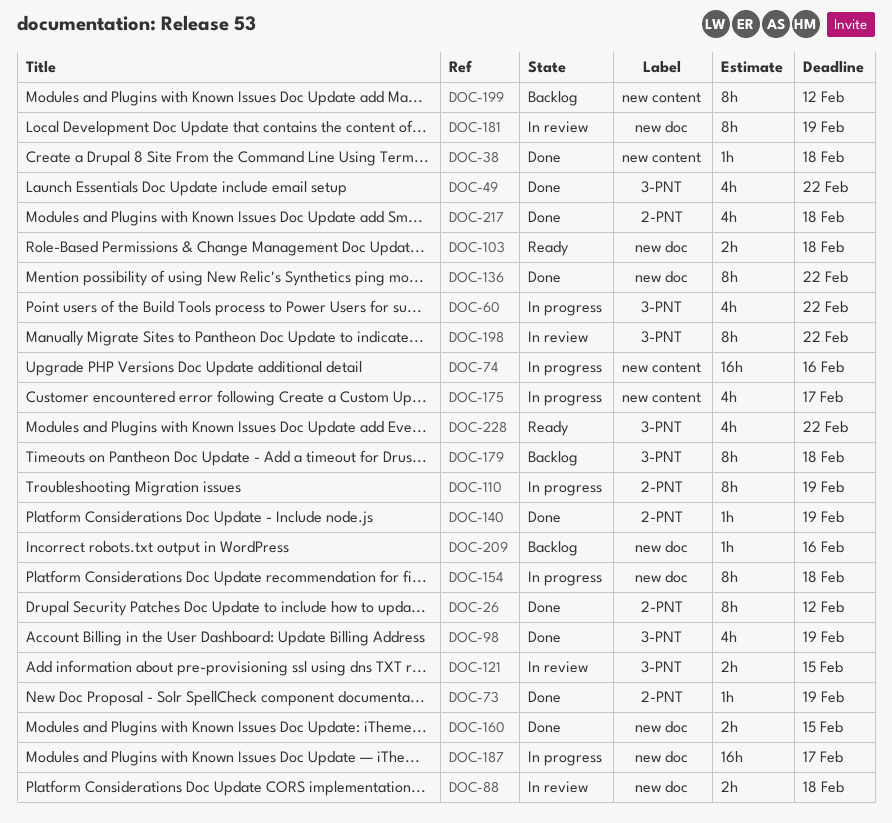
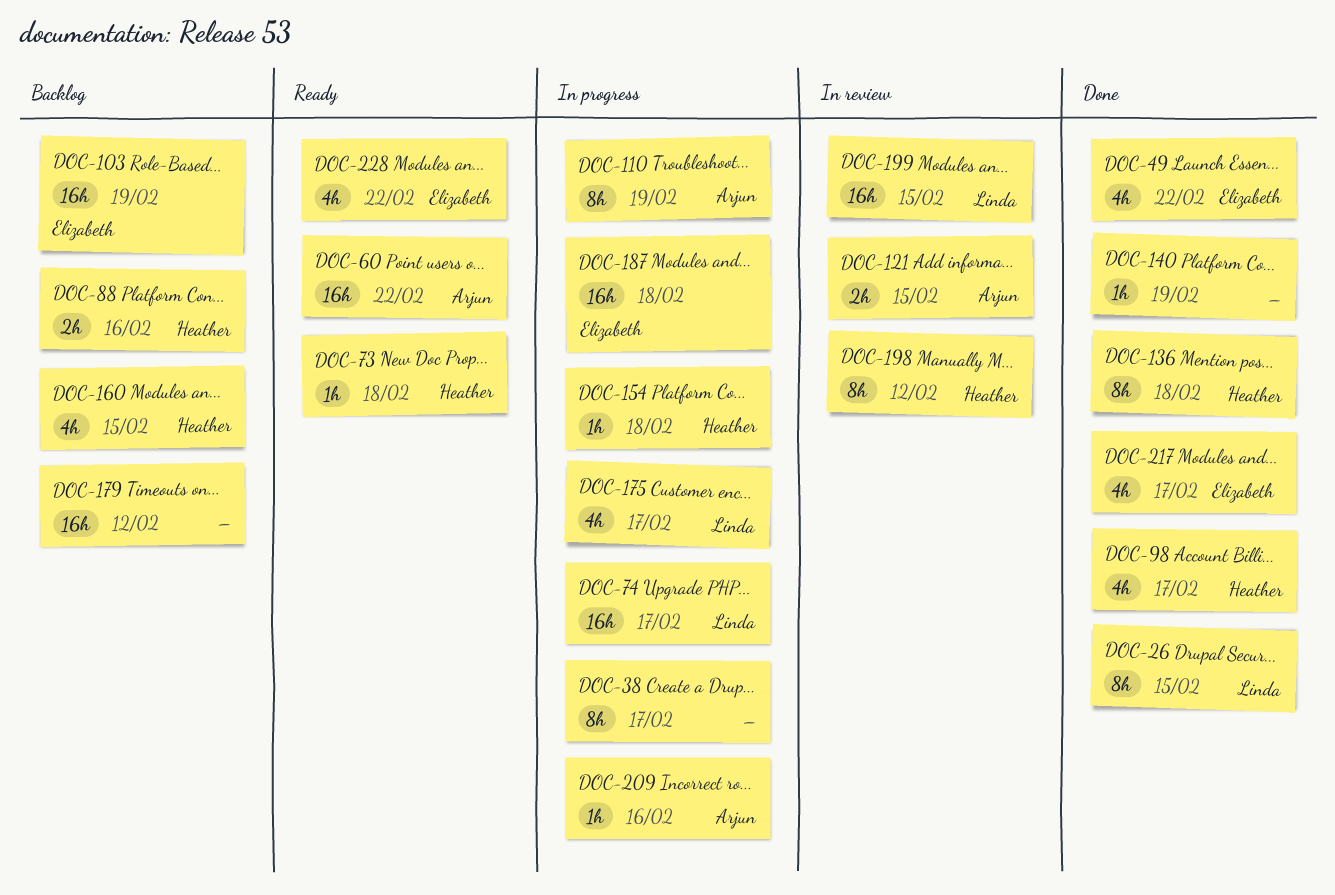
DOC-26, due: Feb 12 -> Feb 15
DOC-38, status: Done -> In progress
DOC-38, estimate: 1h -> 8h
DOC-38, due: Feb 18 -> Feb 17
DOC-60, status: In progress -> Ready
DOC-60, estimate: 4h -> 16h
DOC-73, status: Done -> Ready
DOC-73, due: Feb 19 -> Feb 18
DOC-74, due: Feb 16 -> Feb 17
DOC-88, status: In review -> Backlog
DOC-88, due: Feb 18 -> Feb 16
DOC-98, due: Feb 19 -> Feb 17
DOC-103, status: Ready -> Backlog
DOC-103, estimate: 2h -> 16h
DOC-103, due: Feb 18 -> Feb 19
DOC-136, due: Feb 22 -> Feb 18
DOC-154, estimate: 8h -> 1h
DOC-160, status: Done -> Backlog
DOC-160, estimate: 2h -> 4h
DOC-179, estimate: 8h -> 16h
DOC-179, due: Feb 18 -> Feb 12
DOC-181: present -> none
DOC-187, due: Feb 17 -> Feb 18
DOC-198, due: Feb 22 -> Feb 12
DOC-199, status: Backlog -> In review
DOC-199, estimate: 8h -> 16h
DOC-199, due: Feb 12 -> Feb 15
DOC-209, status: Backlog -> In progress
DOC-217, due: Feb 18 -> Feb 17

